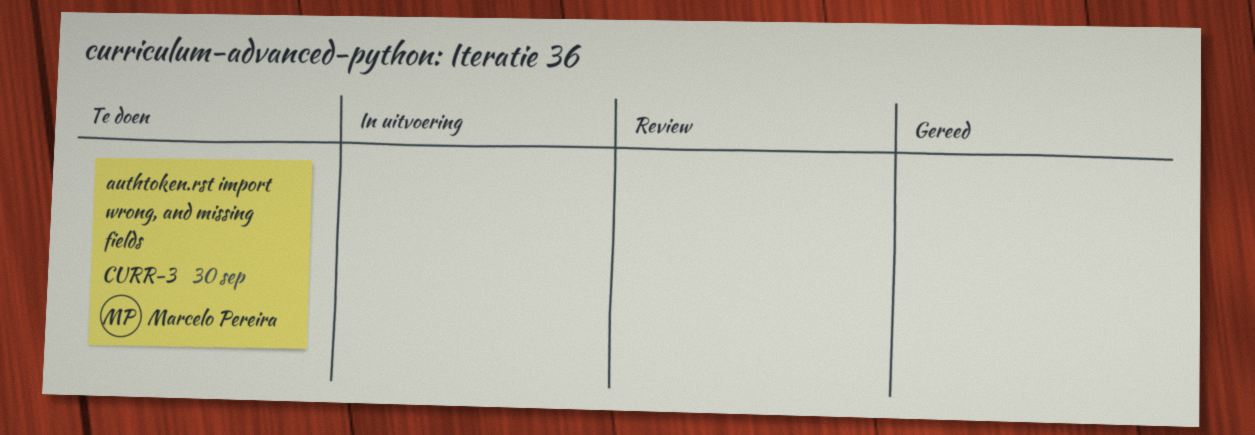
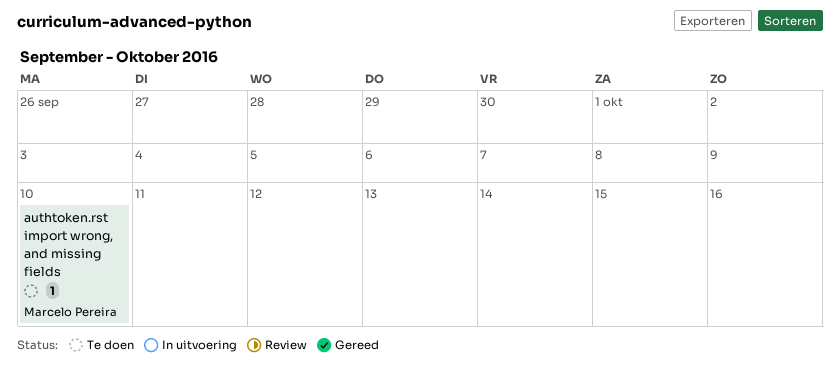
authtoken.rst import wrong, and missing fields, due: Sep 30 -> Oct 10

